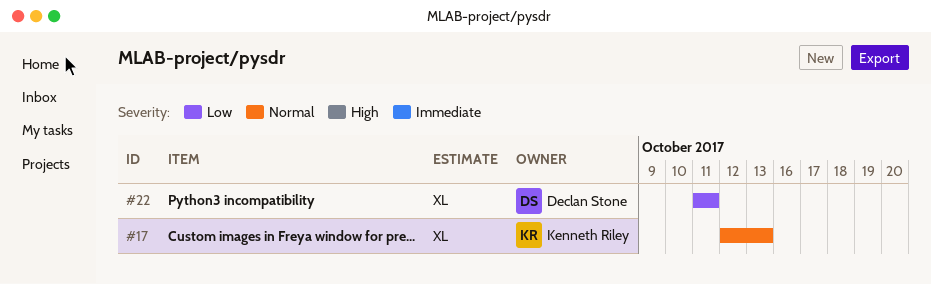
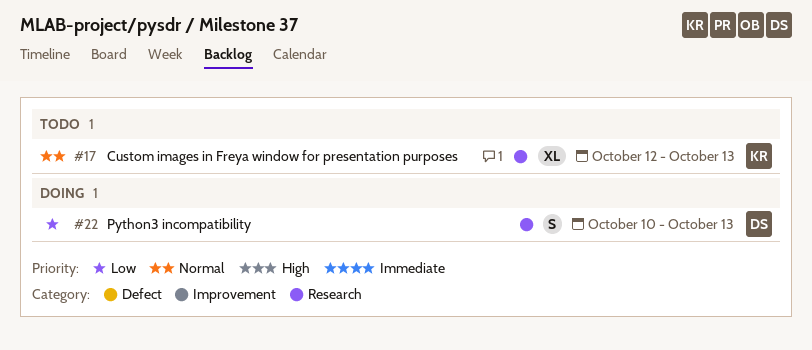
#22, estimate: XL -> S
#22, start: Oct 11 -> Oct 10
#22, due: Oct 11 -> Oct 13

